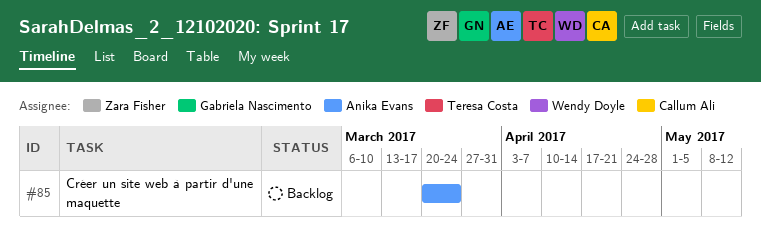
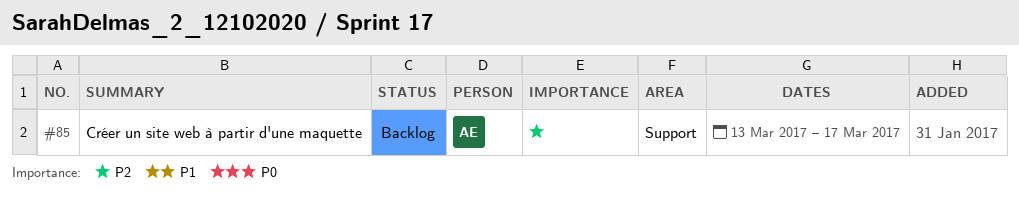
#85, start: Mar 20 -> Mar 13
#85, due: Mar 24 -> Mar 17

